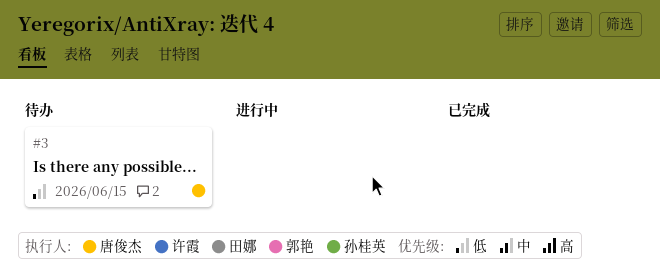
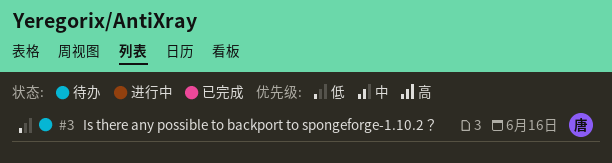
#3, due: Jun 15 -> Jun 16

